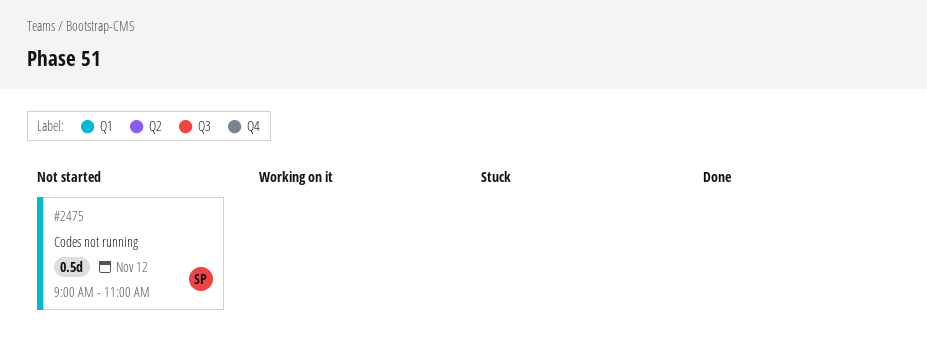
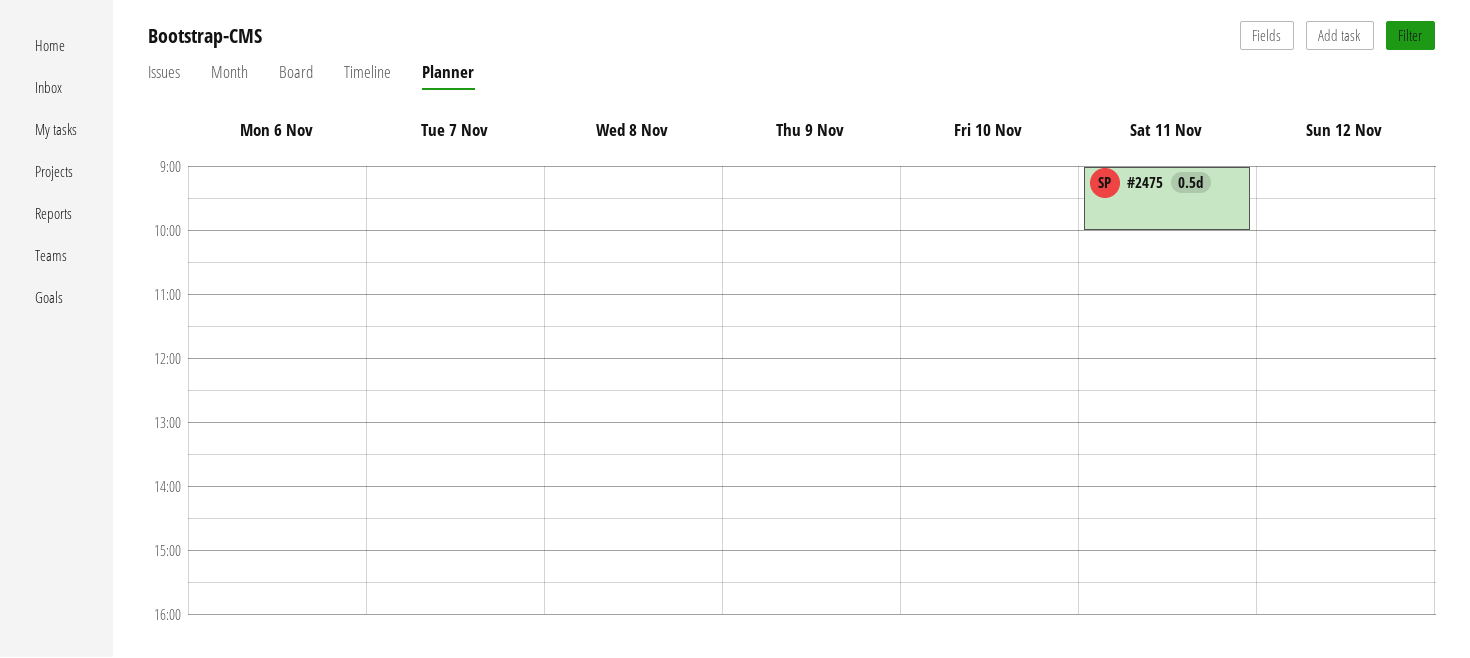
#2475, day: Nov 12 -> Nov 11
#2475, ends: 11:00 -> 10:00

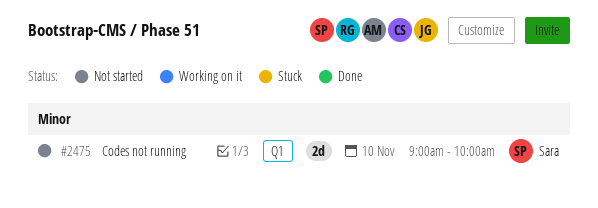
#2475, estimate: 0.5d -> 2d
#2475, day: Nov 11 -> Nov 10

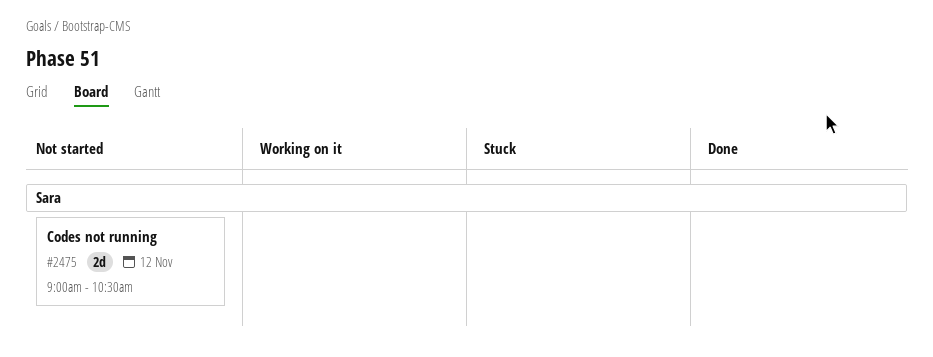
#2475, day: Nov 10 -> Nov 12
#2475, ends: 10:00 -> 10:30

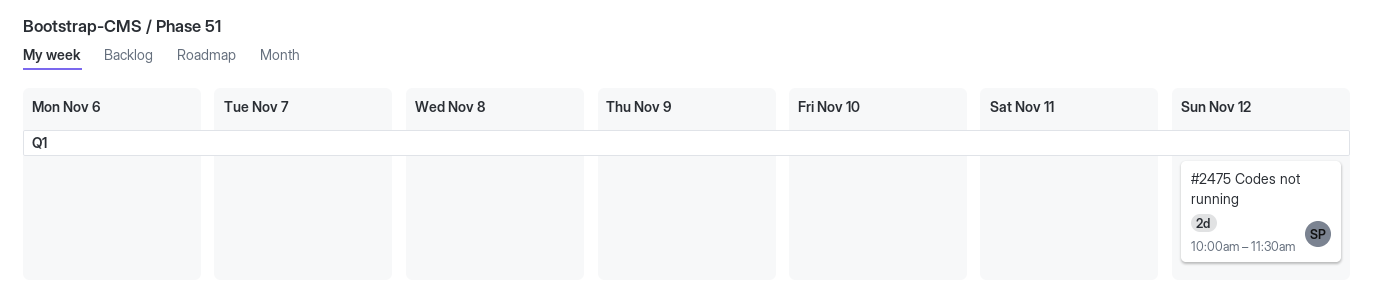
#2475, begins: 09:00 -> 10:00
#2475, ends: 10:30 -> 11:30

